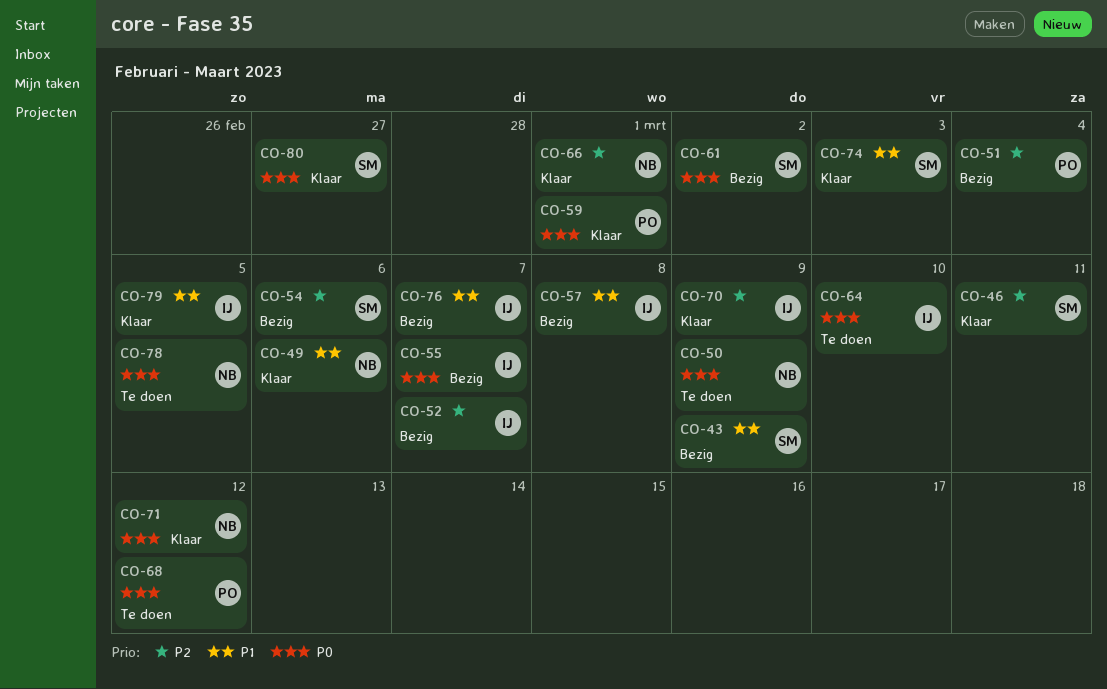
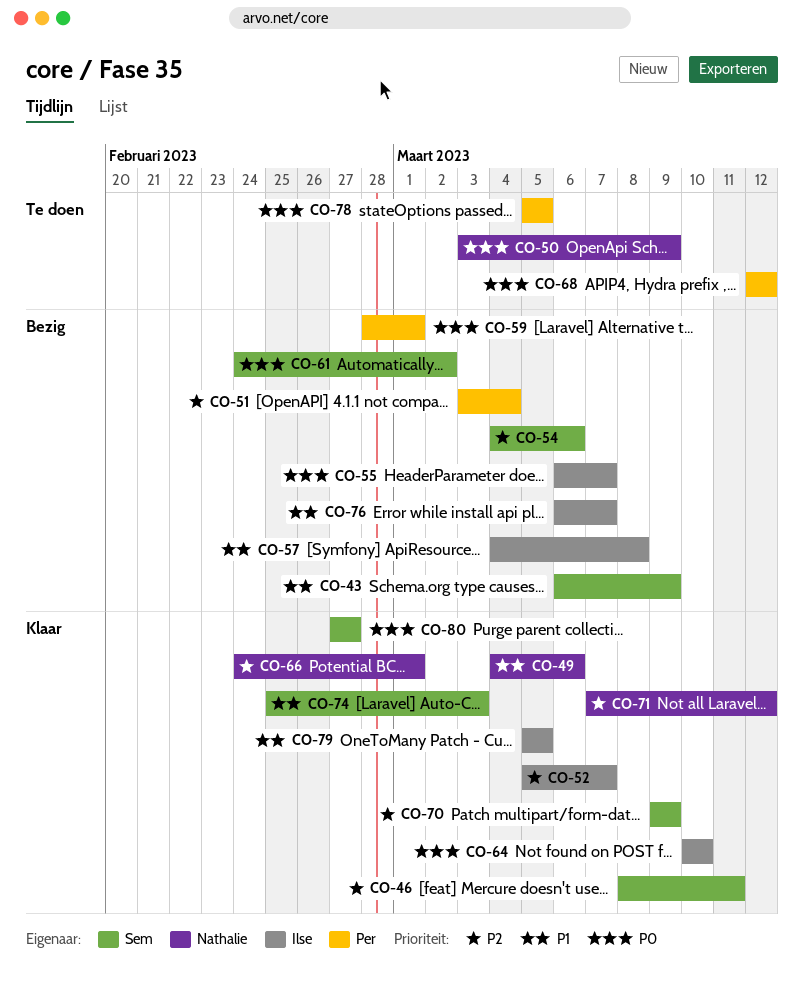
CO-52, status: Bezig -> Klaar
CO-59, status: Klaar -> Bezig
CO-64, status: Te doen -> Klaar
CO-70, owner: Ilse -> Sem
CO-71, priority: P0 -> P2
CO-78, owner: Nathalie -> Per

